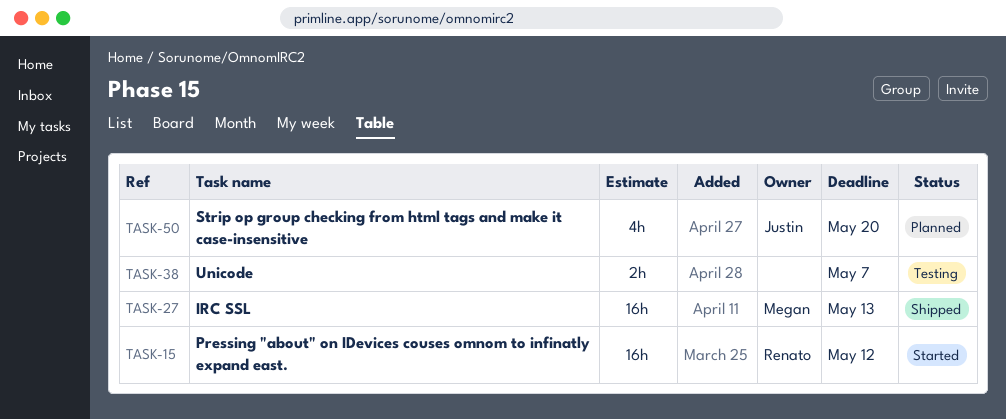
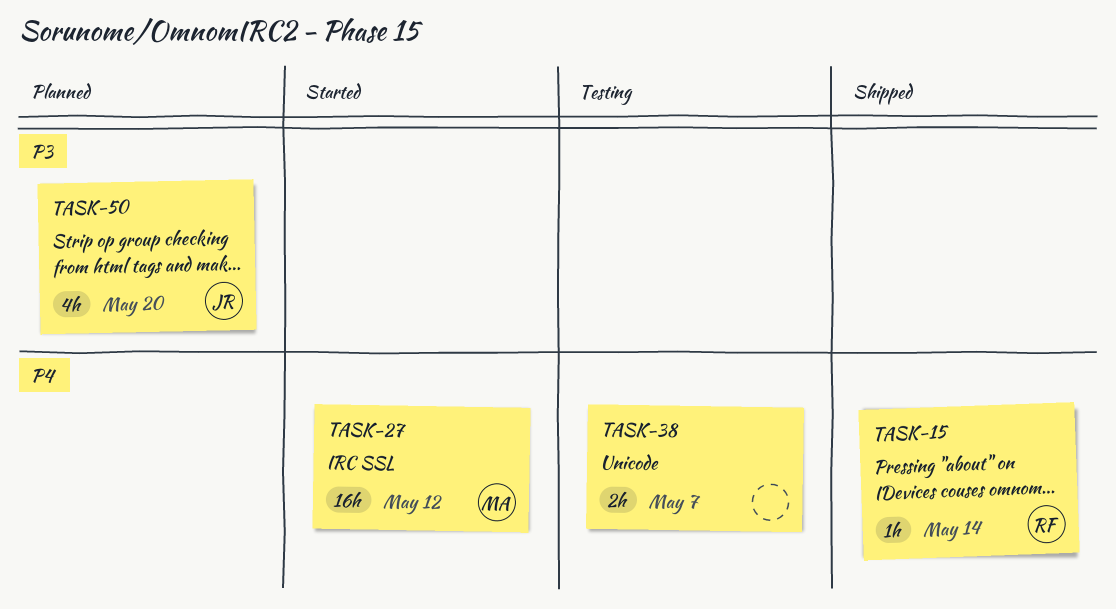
TASK-15, status: Started -> Shipped
TASK-15, estimate: 16h -> 1h
TASK-15, due: May 12 -> May 14
TASK-27, status: Shipped -> Started
TASK-27, due: May 13 -> May 12

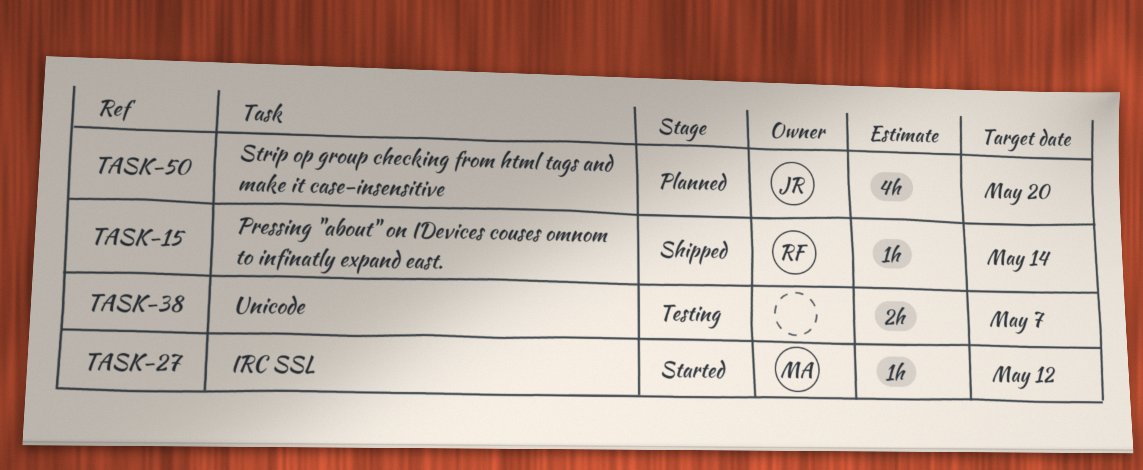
TASK-27, estimate: 16h -> 1h

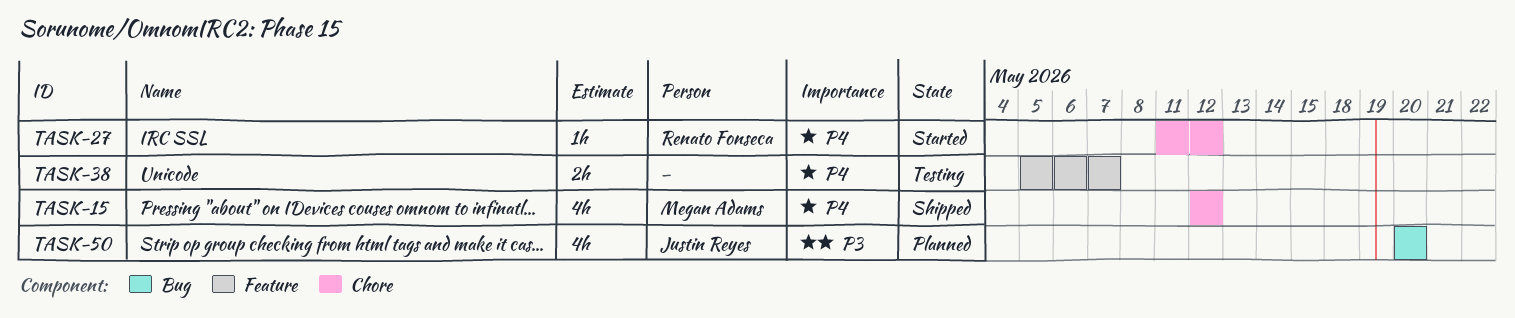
TASK-15, owner: Renato Fonseca -> Megan Adams
TASK-15, estimate: 1h -> 4h
TASK-15, due: May 14 -> May 12
TASK-27, owner: Megan Adams -> Renato Fonseca

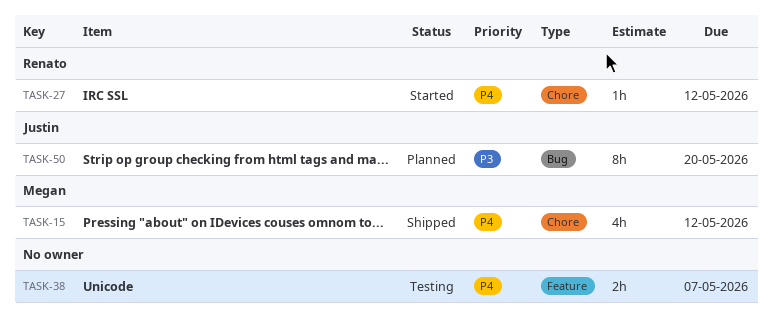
TASK-50, estimate: 4h -> 8h

